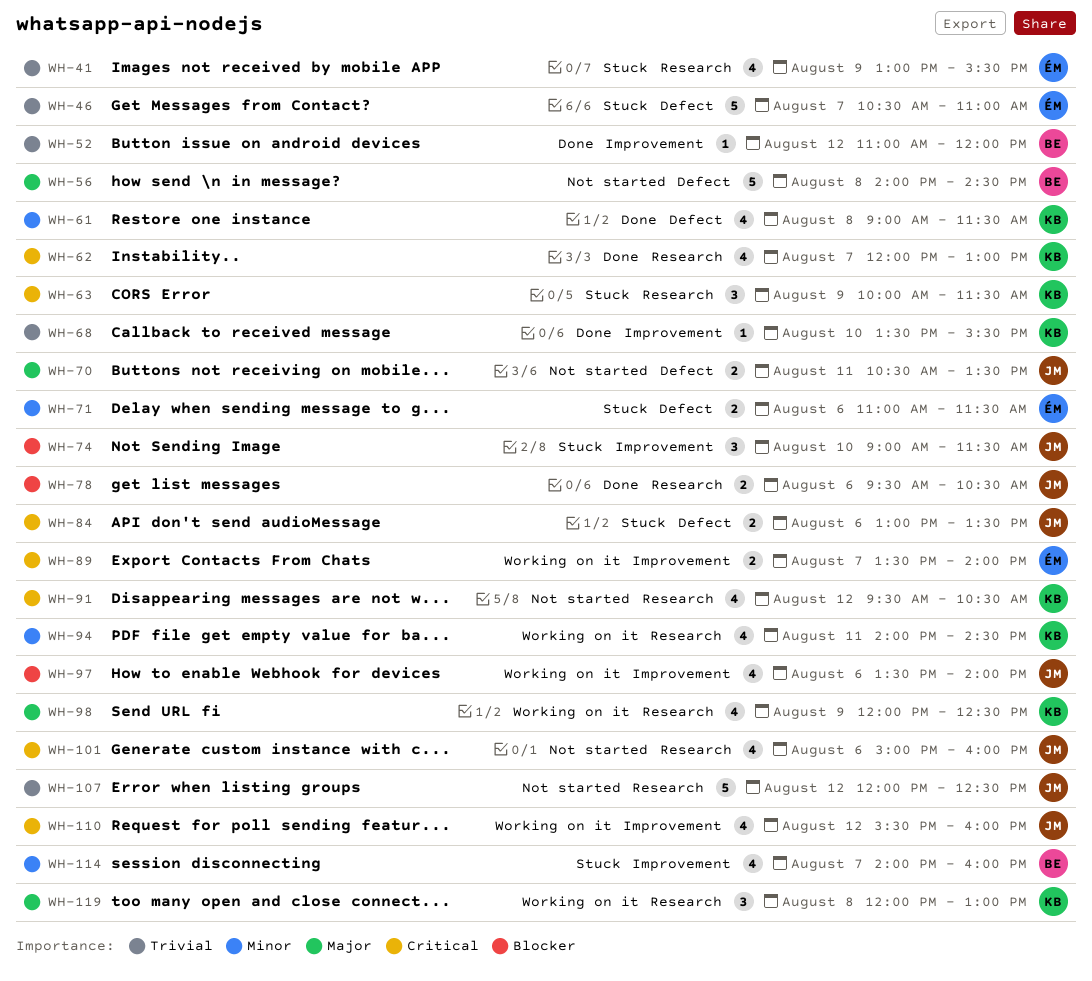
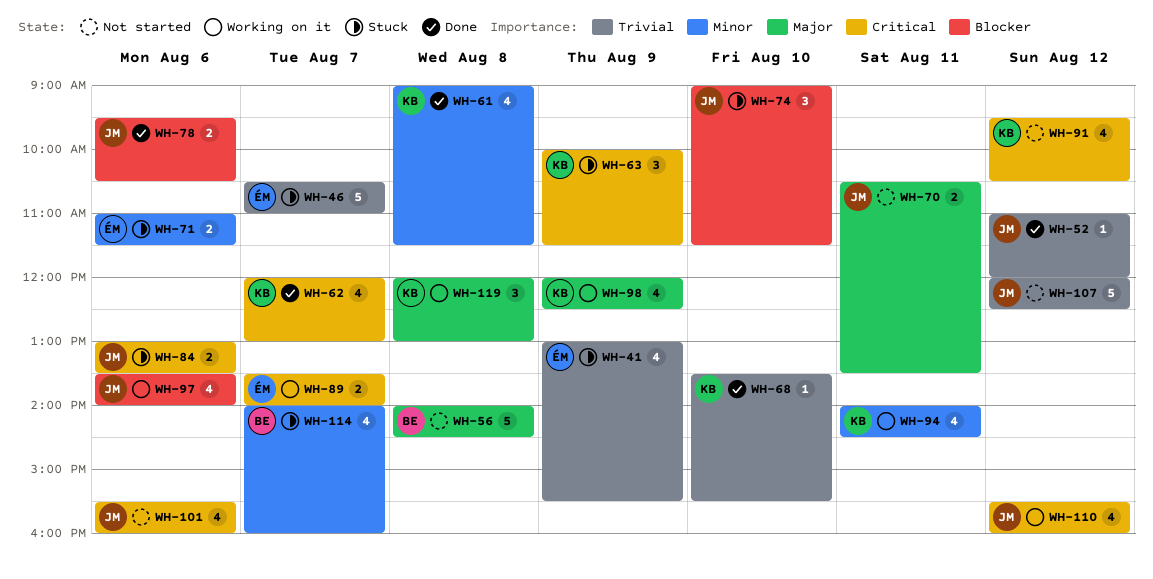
WH-52, owner: BE -> JM
WH-101, begins: 15:00 -> 15:30

